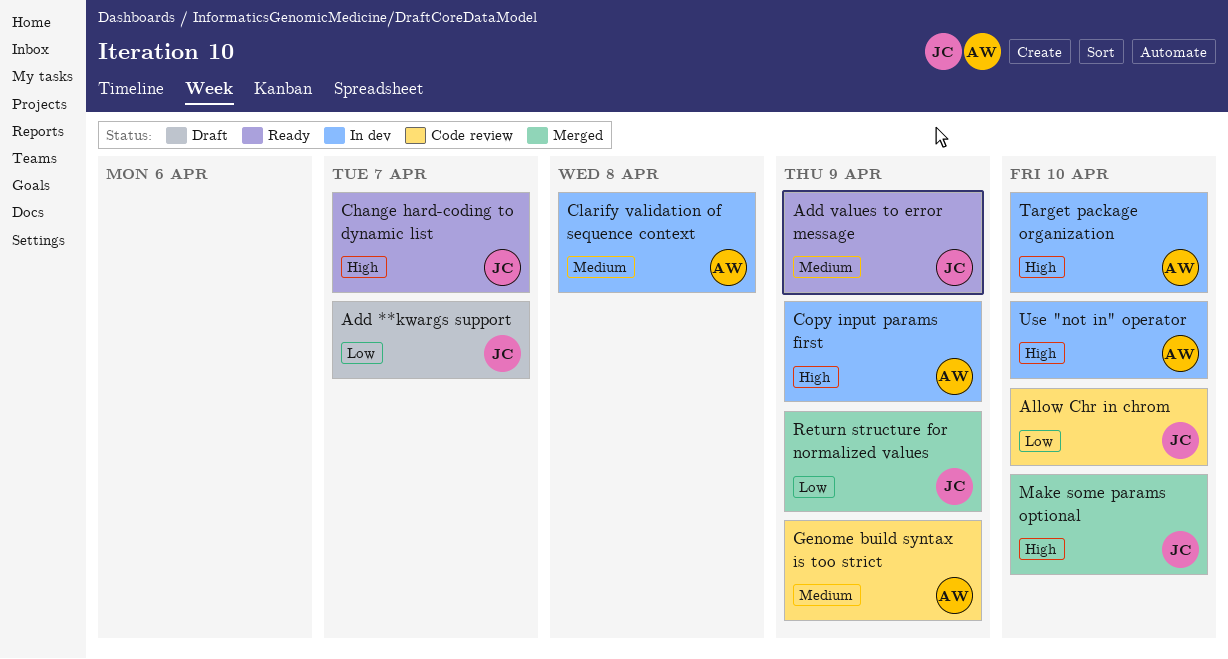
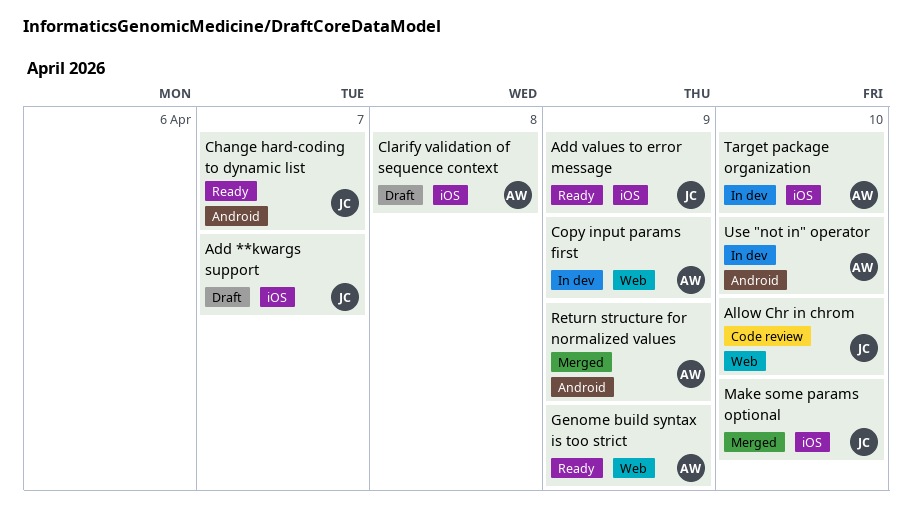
Clarify validation of sequence context, status: In dev -> Draft
Genome build syntax is too strict, status: Code review -> Ready
Return structure for normalized values, owner: JC -> AW

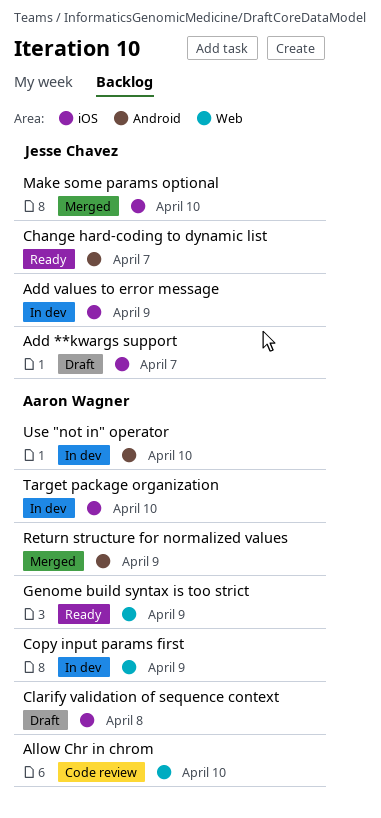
Add values to error message, status: Ready -> In dev
Allow Chr in chrom, owner: Jesse Chavez -> Aaron Wagner

